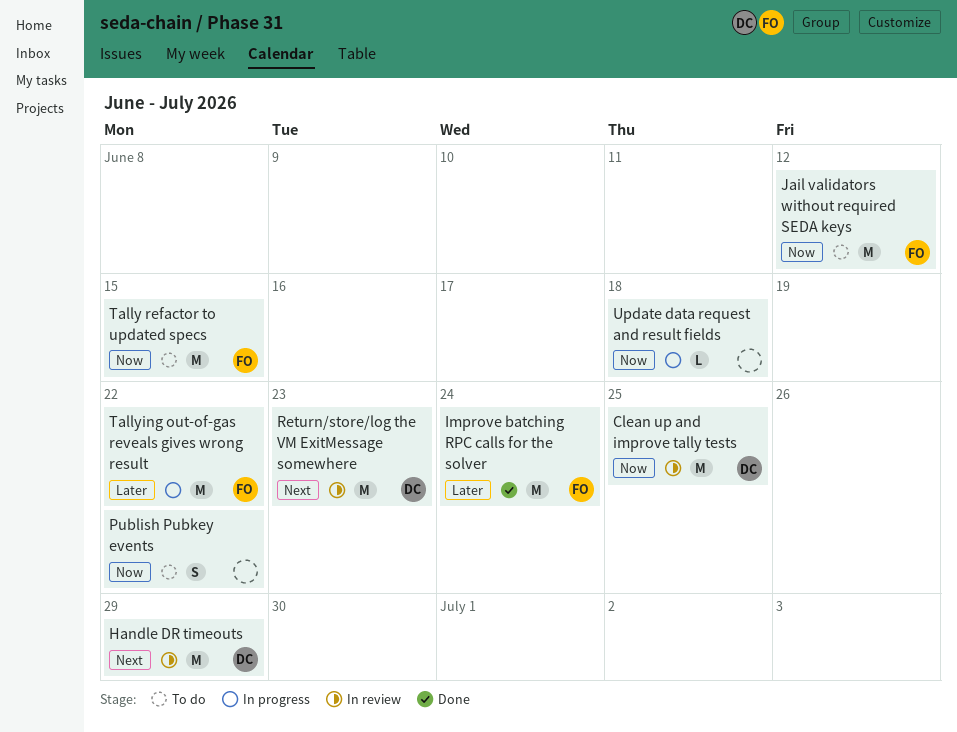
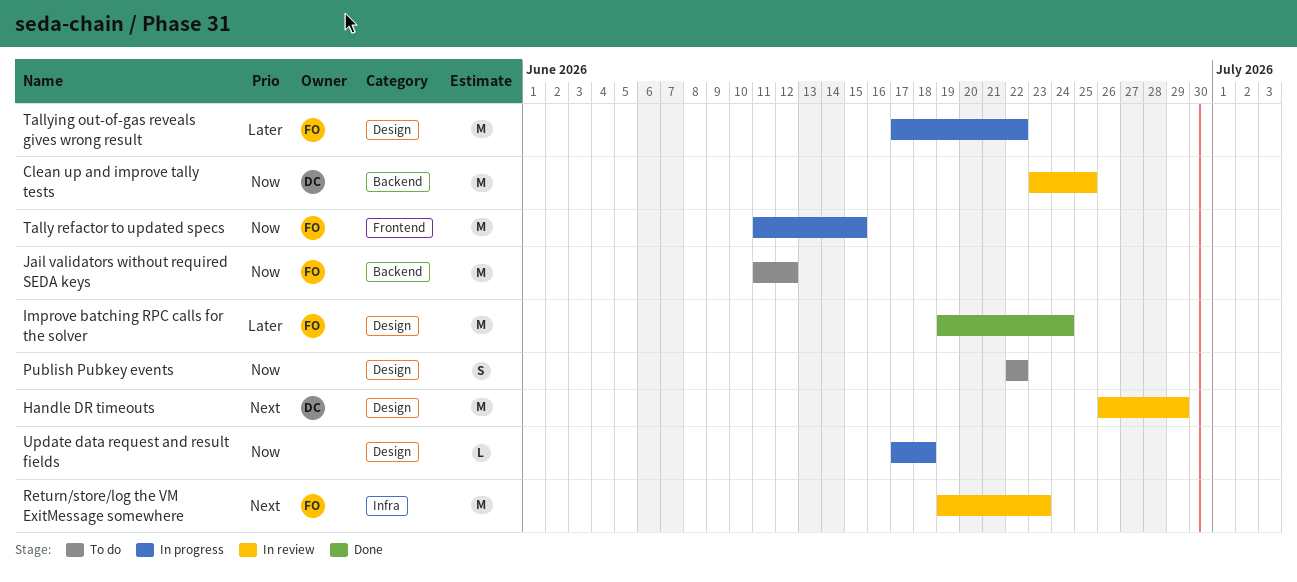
Return/store/log the VM ExitMessage somewhere, owner: DC -> FO
Tally refactor to updated specs, status: To do -> In progress

